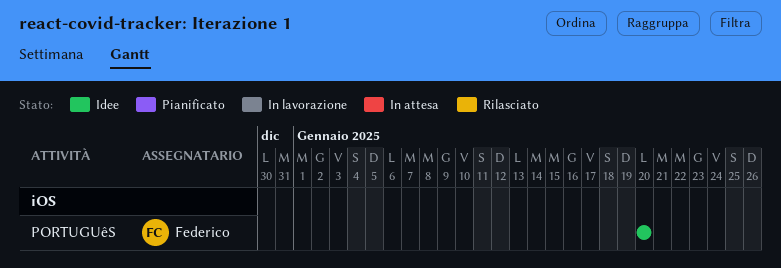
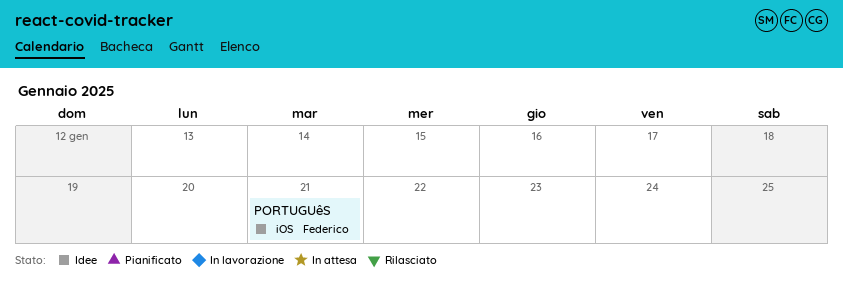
PORTUGUêS, due: Jan 20 -> Jan 21

